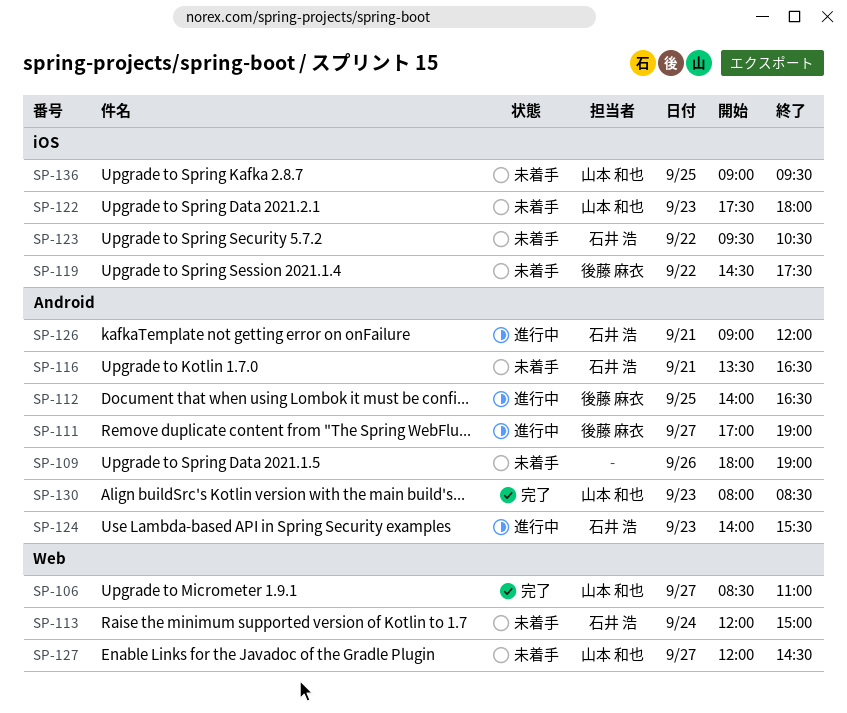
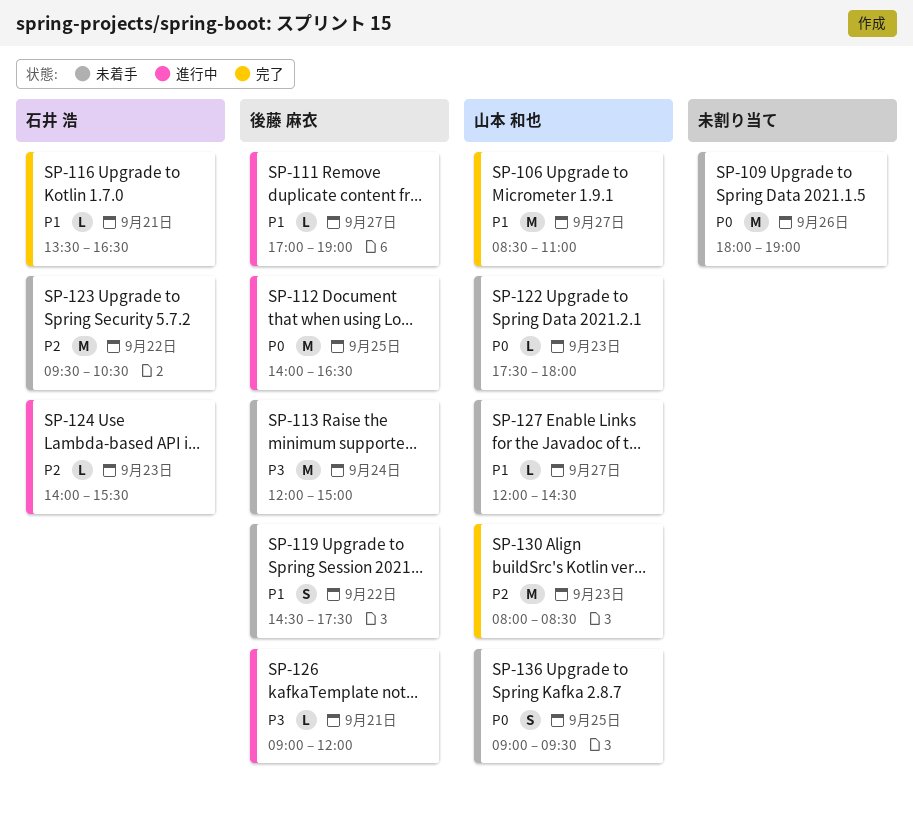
SP-113, owner: 石井 浩 -> 後藤 麻衣
SP-116, status: 未着手 -> 完了
SP-126, owner: 石井 浩 -> 後藤 麻衣

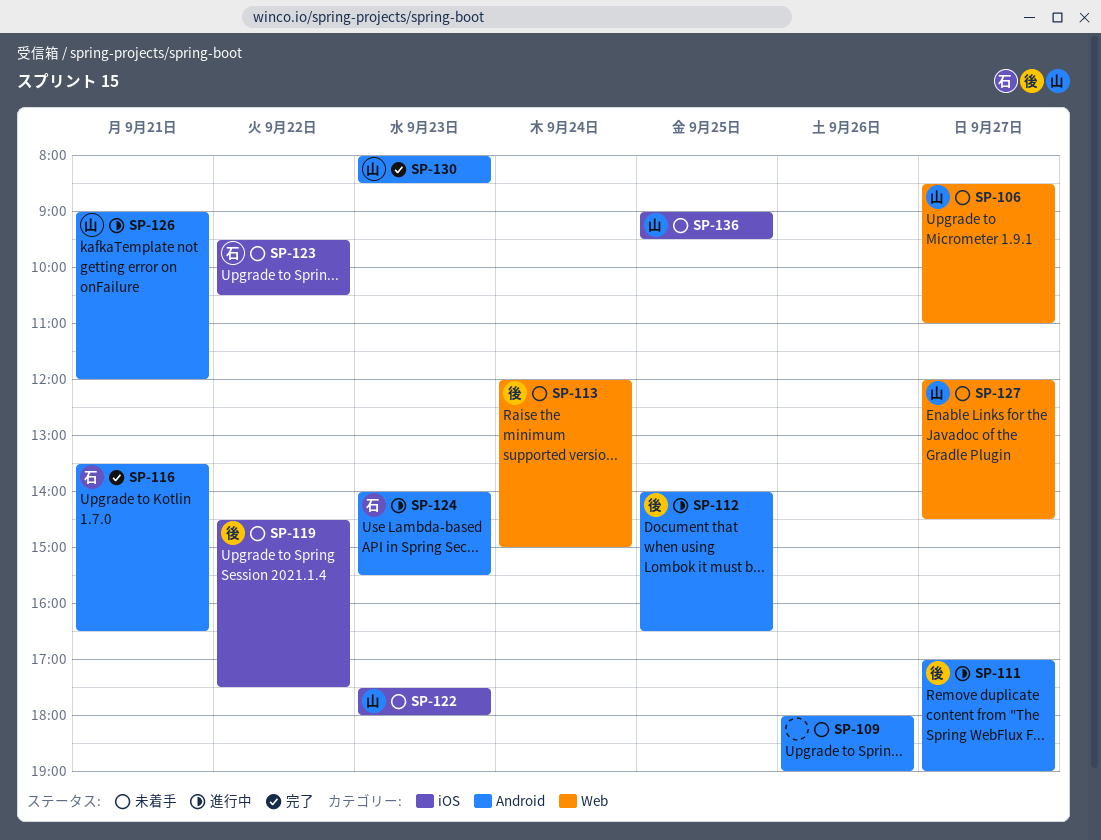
SP-106, status: 完了 -> 未着手
SP-126, owner: 後藤 麻衣 -> 山本 和也

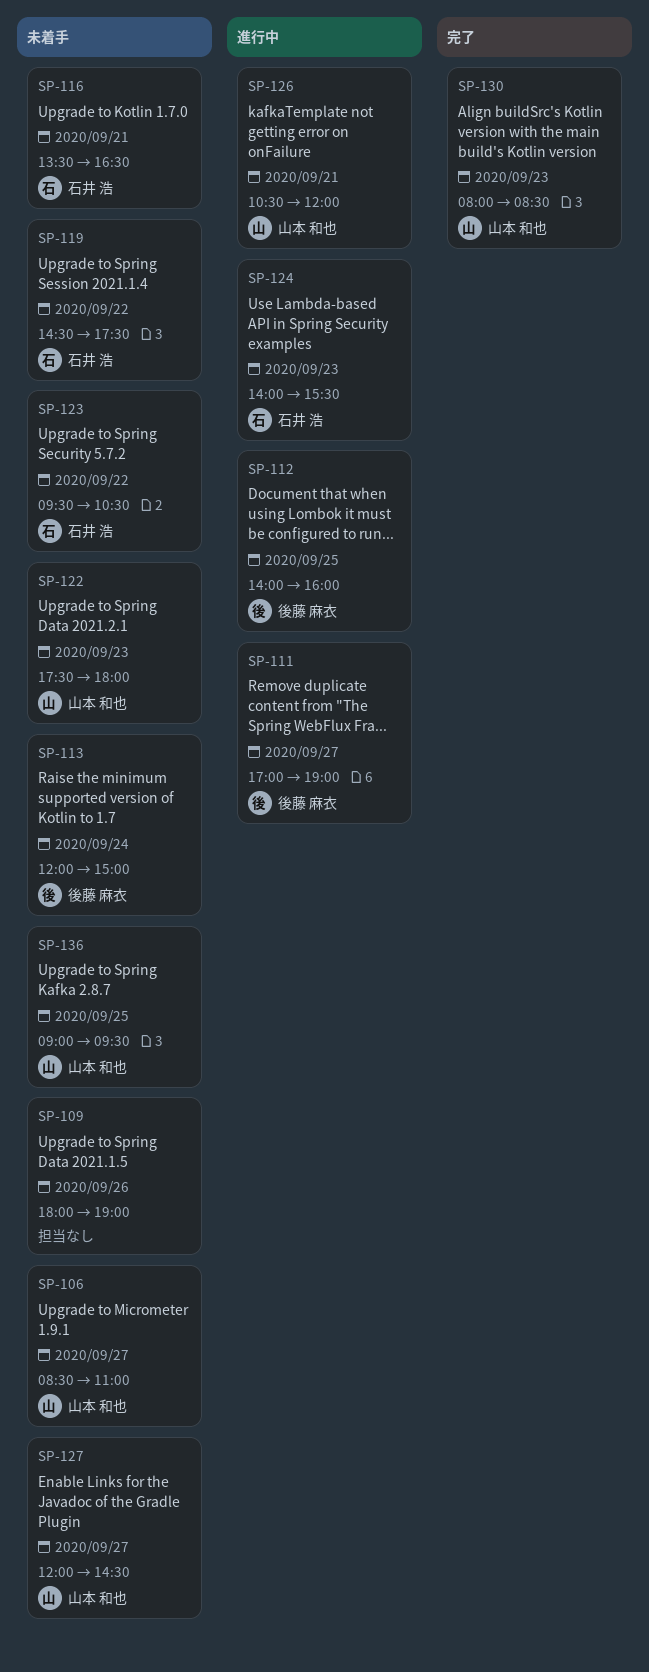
SP-112, ends: 16:30 -> 16:00
SP-116, status: 完了 -> 未着手
SP-119, owner: 後藤 麻衣 -> 石井 浩
SP-126, begins: 09:00 -> 10:30

